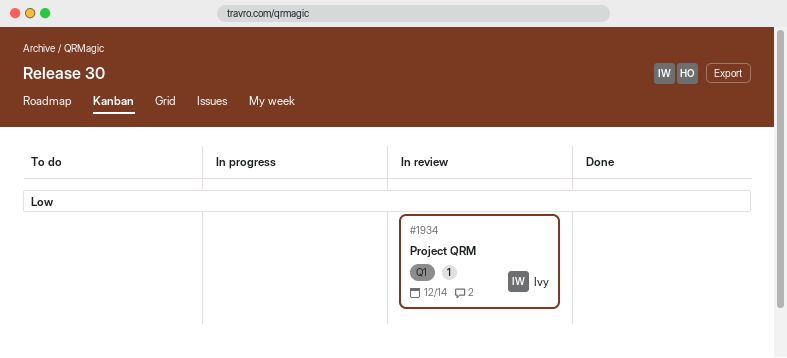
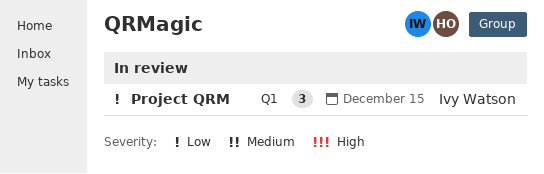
Project QRM, estimate: 1 -> 3
Project QRM, due: Dec 14 -> Dec 15

